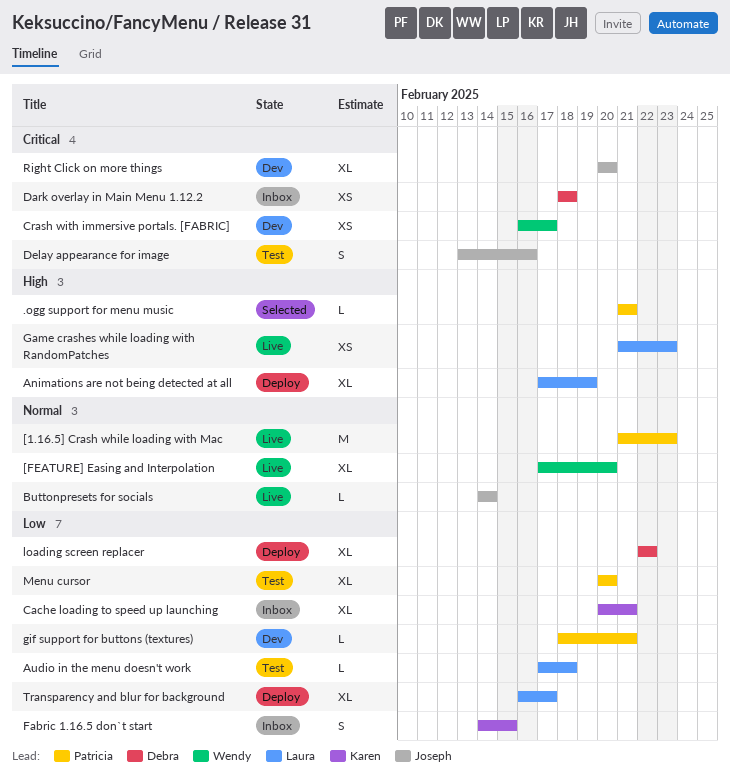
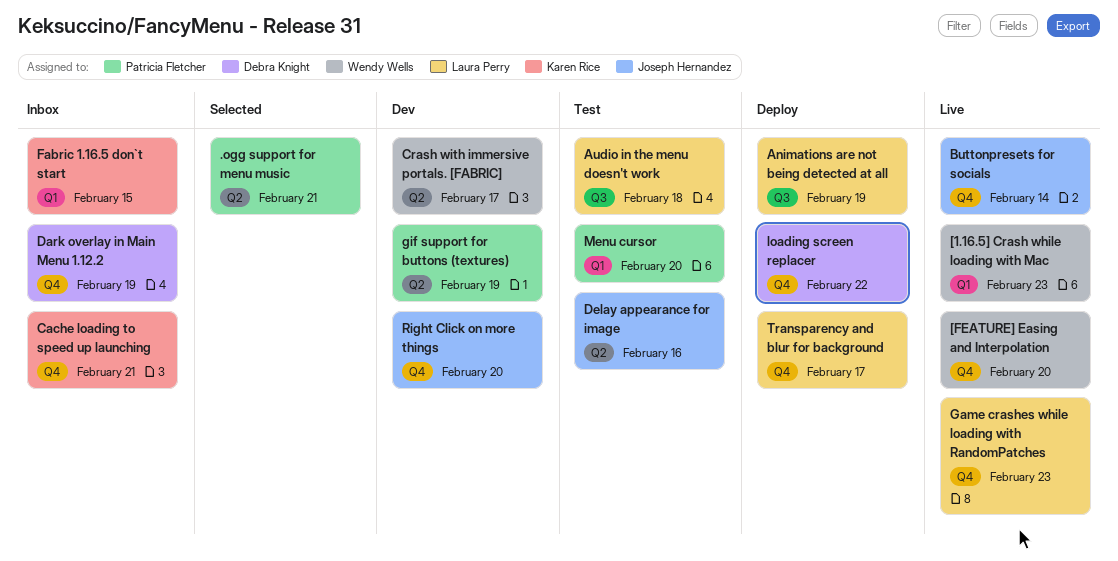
[1.16.5] Crash while loading with Mac, owner: Patricia Fletcher -> Wendy Wells
Dark overlay in Main Menu 1.12.2, due: Feb 18 -> Feb 19
gif support for buttons (textures), due: Feb 21 -> Feb 19

